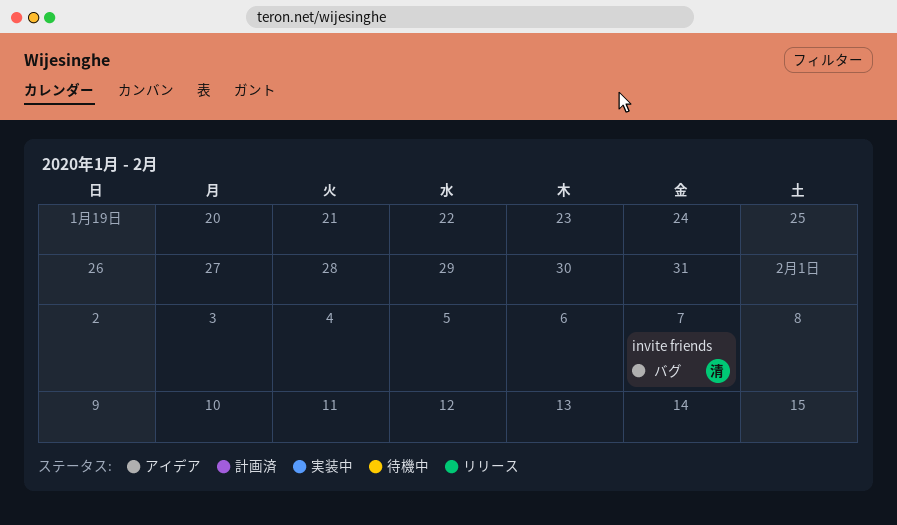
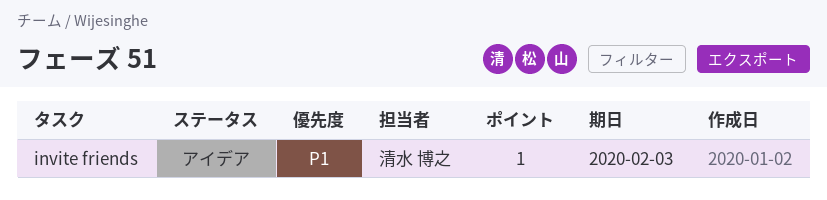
invite friends, due: Feb 7 -> Feb 3

